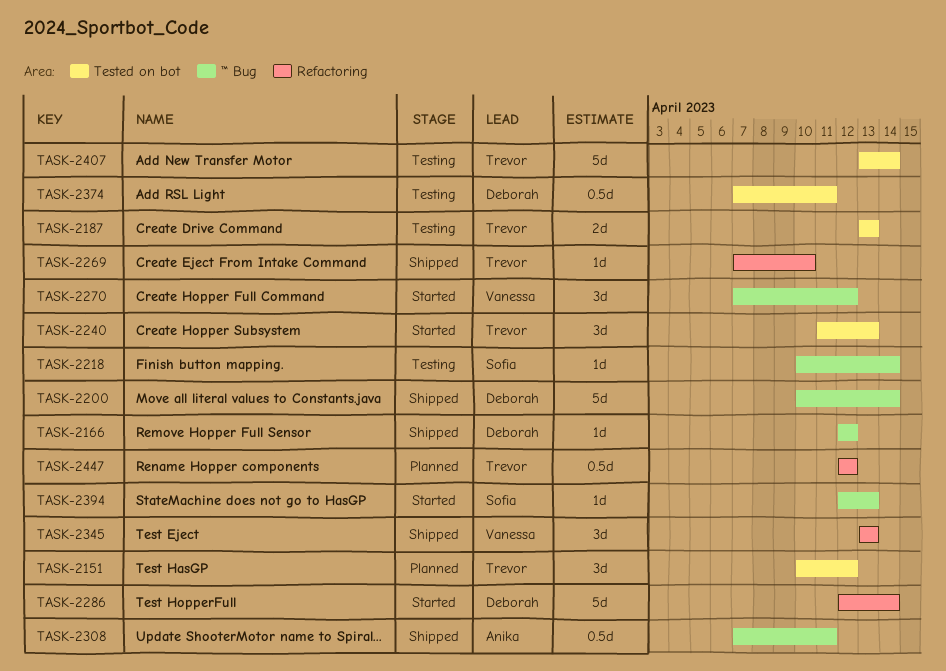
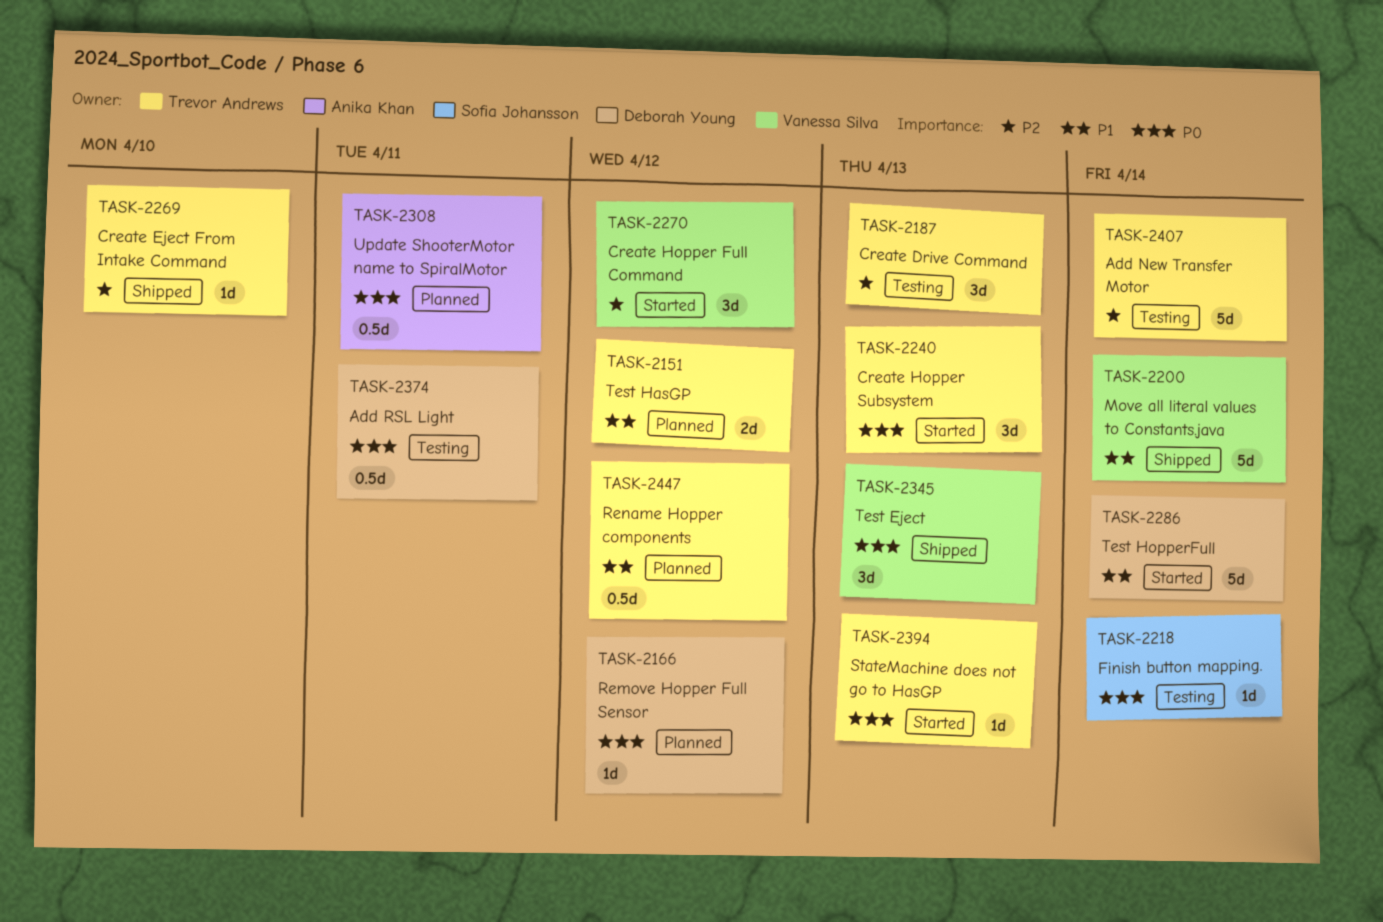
TASK-2151, estimate: 3d -> 2d
TASK-2166, status: Shipped -> Planned
TASK-2187, estimate: 2d -> 3d
TASK-2200, owner: Deborah Young -> Vanessa Silva
TASK-2308, status: Shipped -> Planned
TASK-2394, owner: Sofia Johansson -> Trevor Andrews

